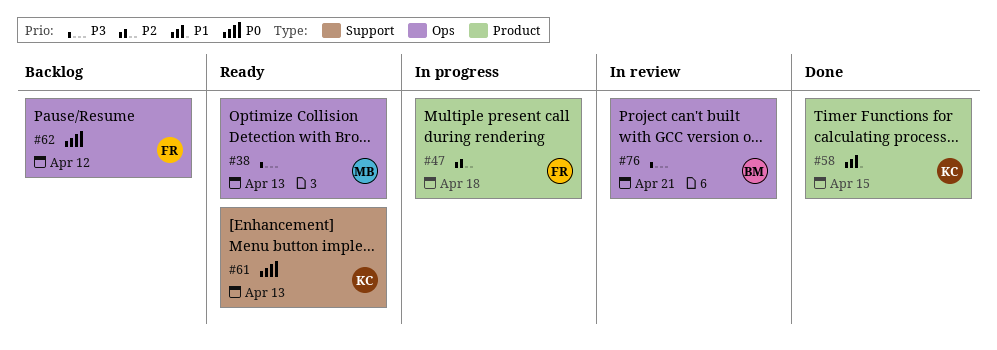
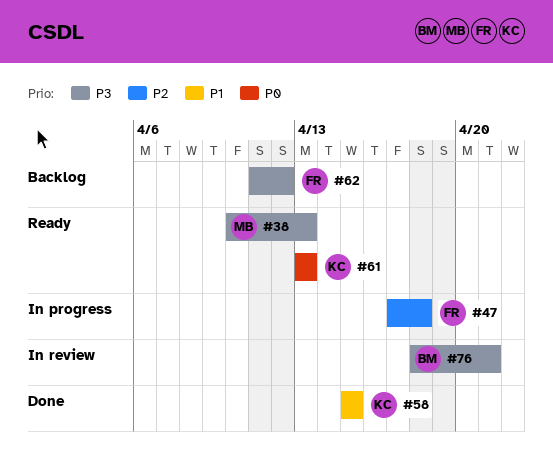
#62, priority: P0 -> P3

